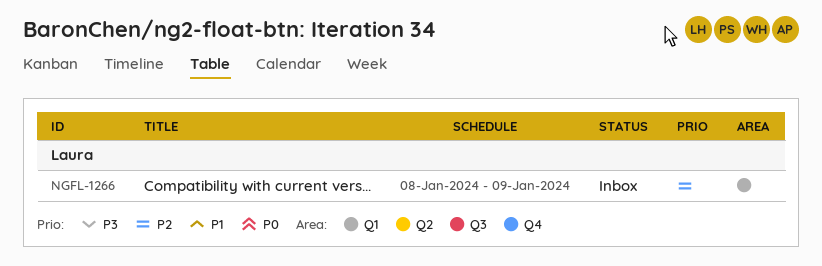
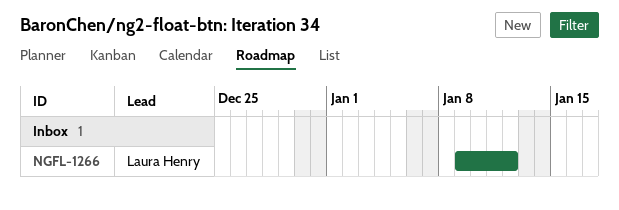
NGFL-1266, start: Jan 8 -> Jan 9
NGFL-1266, due: Jan 9 -> Jan 12

